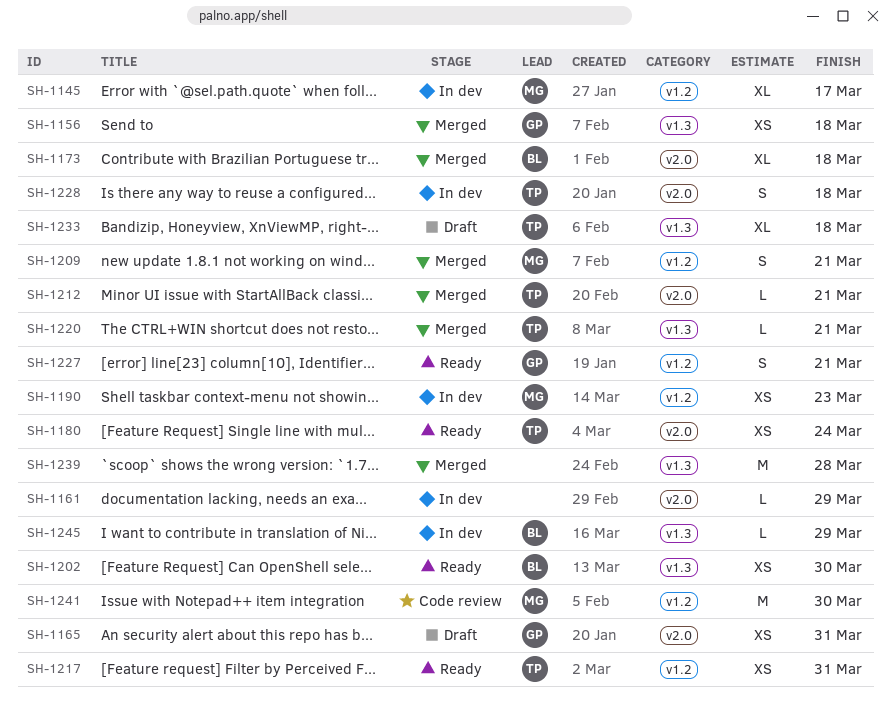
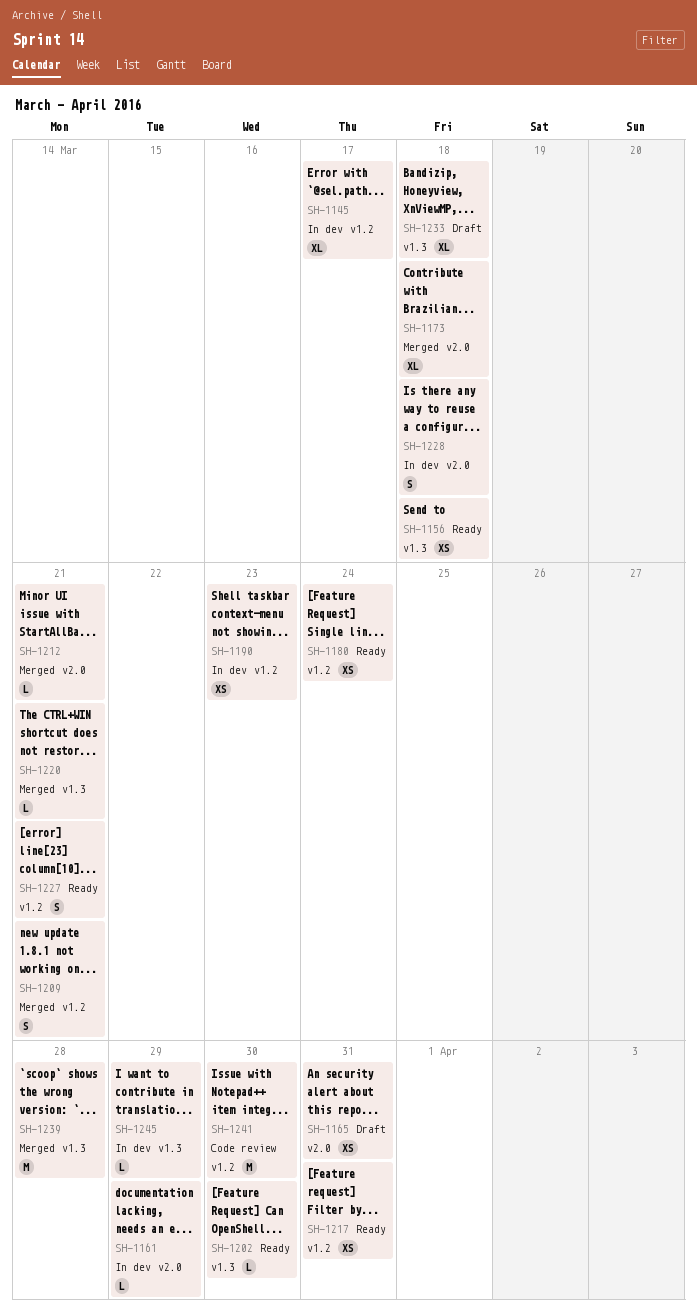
SH-1156, status: Merged -> Ready
SH-1180, label: v2.0 -> v1.2
SH-1202, estimate: XS -> L

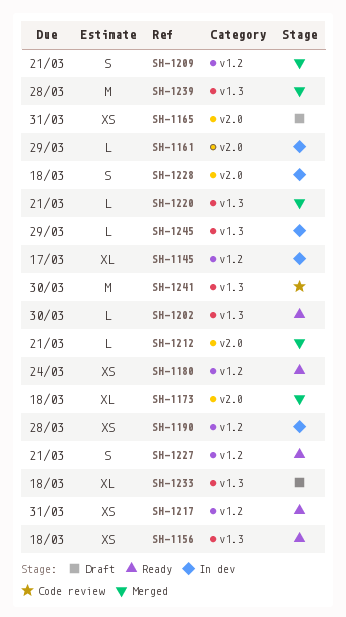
SH-1190, due: Mar 23 -> Mar 28
SH-1241, label: v1.2 -> v1.3

